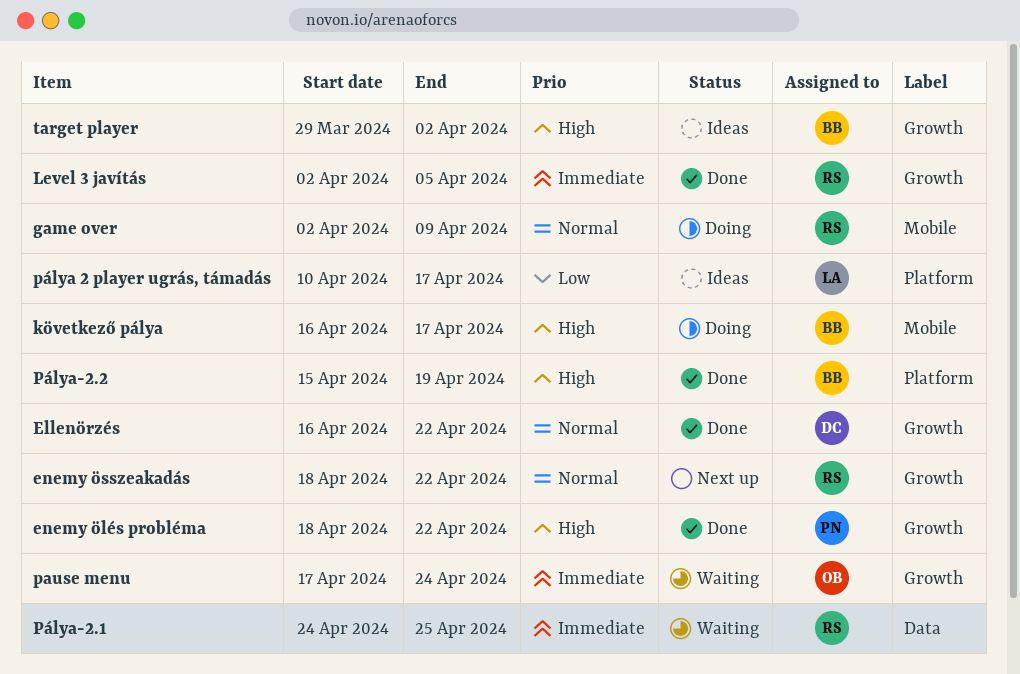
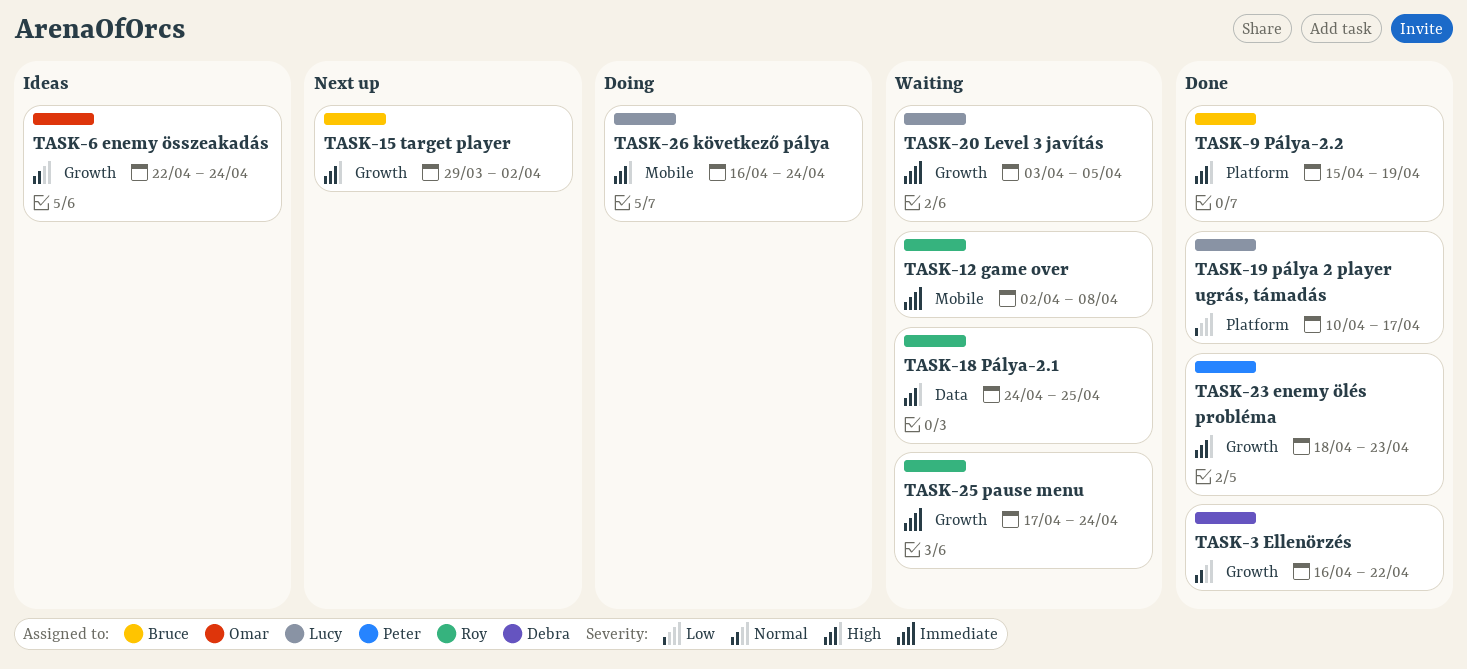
enemy ölés probléma, due: Apr 22 -> Apr 23
enemy összeakadás, status: Next up -> Ideas
enemy összeakadás, owner: Roy -> Omar
enemy összeakadás, start: Apr 18 -> Apr 22
enemy összeakadás, due: Apr 22 -> Apr 24
game over, status: Doing -> Waiting
game over, priority: Normal -> Immediate
game over, due: Apr 9 -> Apr 8
következő pálya, owner: Bruce -> Lucy
következő pálya, due: Apr 17 -> Apr 24
Level 3 javítás, status: Done -> Waiting
Level 3 javítás, owner: Roy -> Lucy
Level 3 javítás, start: Apr 2 -> Apr 3
pause menu, owner: Omar -> Roy
pálya 2 player ugrás, támadás, status: Ideas -> Done
Pálya-2.1, priority: Immediate -> High
target player, status: Ideas -> Next up

